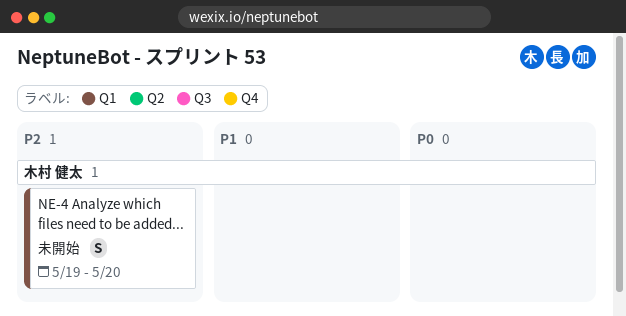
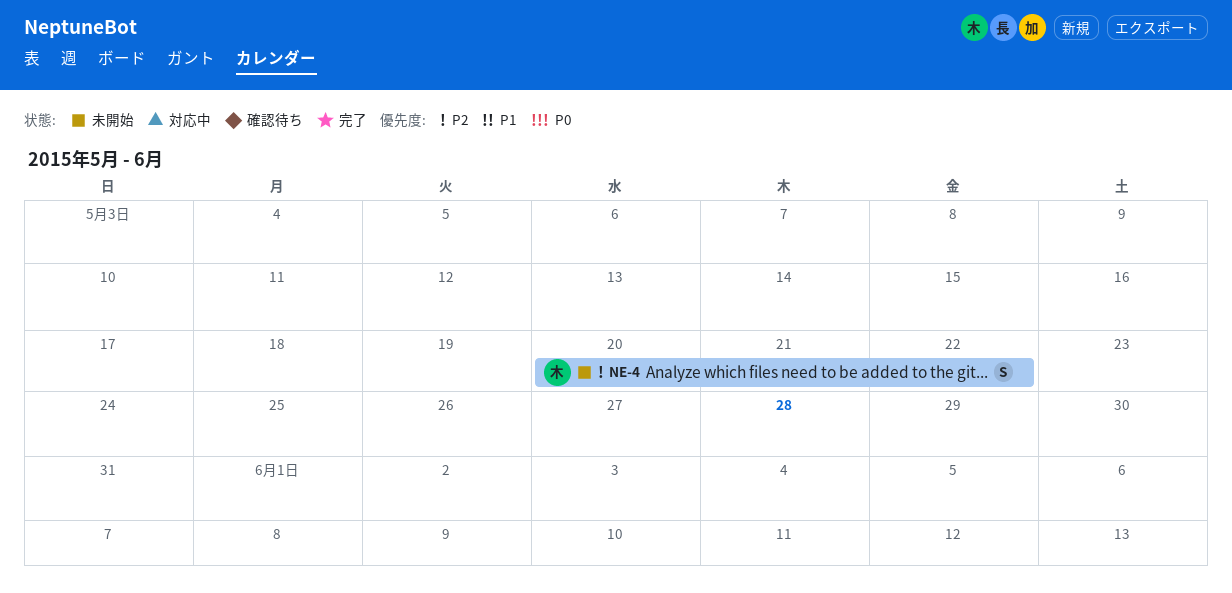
NE-4, start: May 19 -> May 20
NE-4, due: May 20 -> May 22

